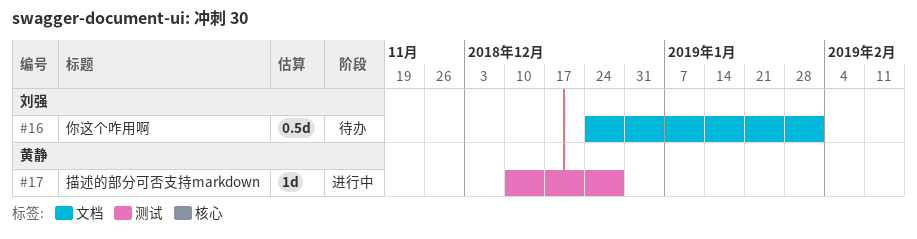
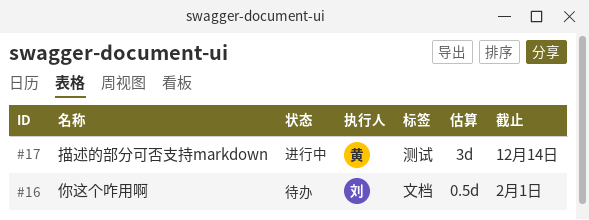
#17, estimate: 1d -> 3d
#17, due: Dec 28 -> Dec 14

